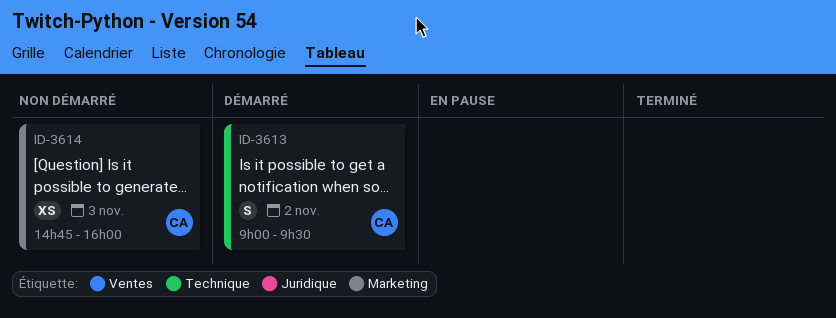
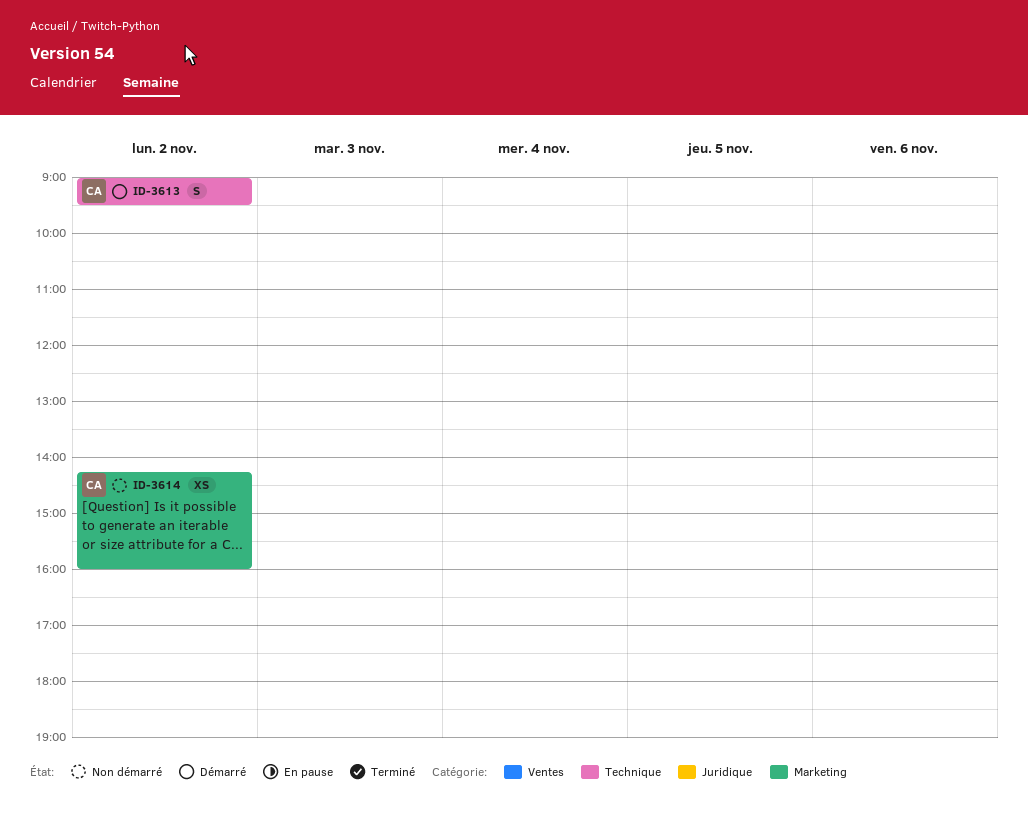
ID-3614, day: Nov 3 -> Nov 2
ID-3614, begins: 14:45 -> 14:15

